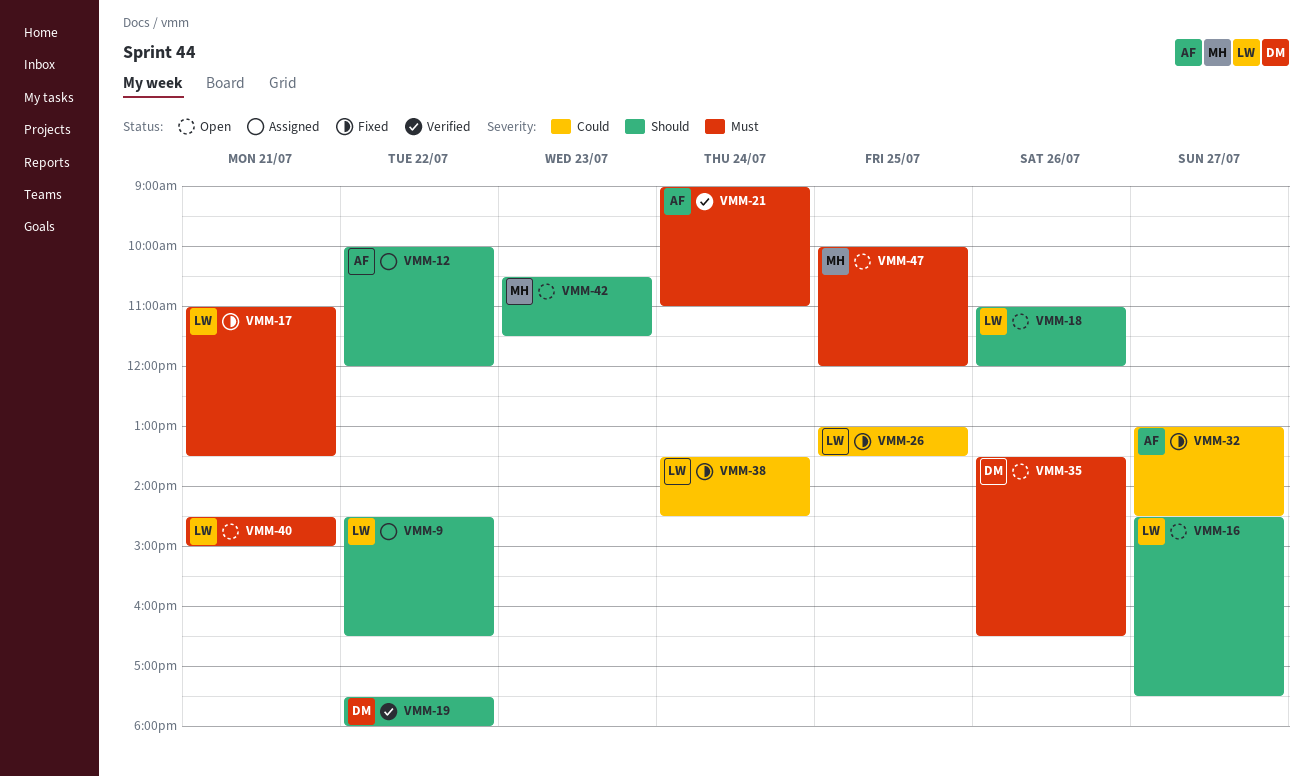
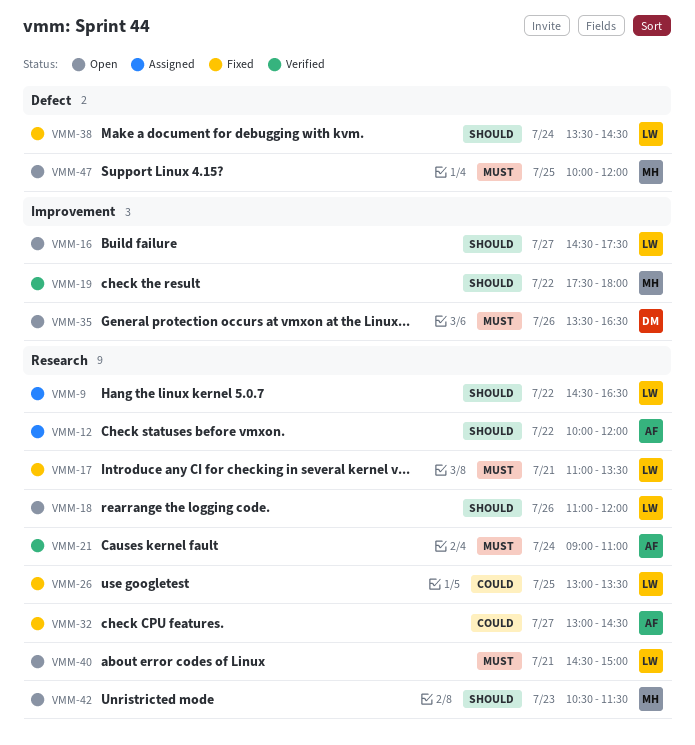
VMM-19, owner: DM -> MH
VMM-38, priority: Could -> Should

